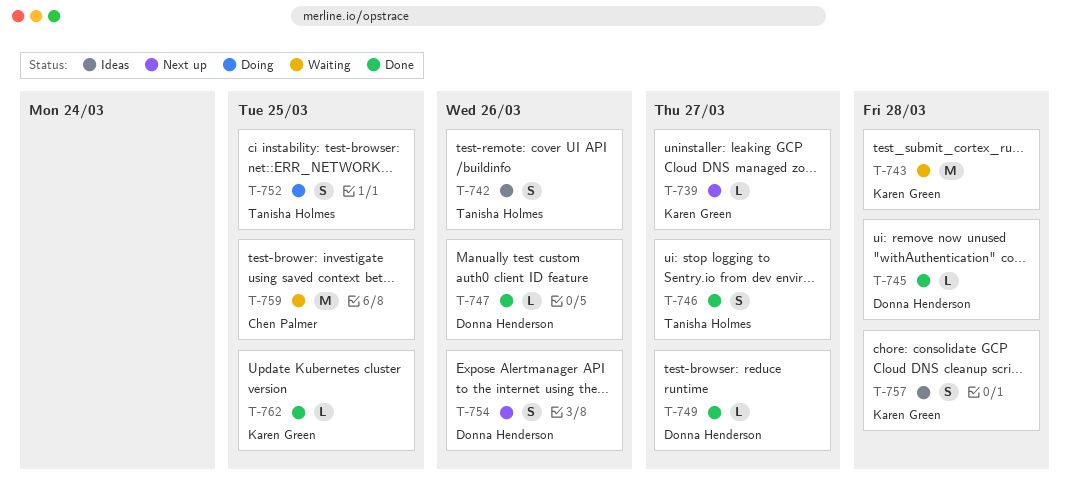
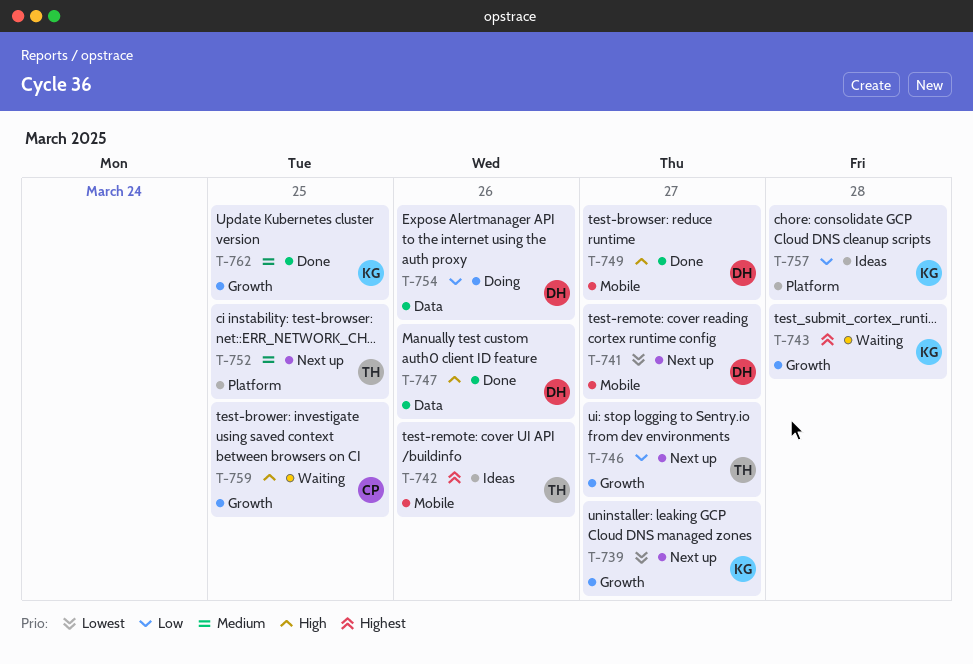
T-741: none -> present
T-745: present -> none
T-746, status: Done -> Next up
T-752, status: Doing -> Next up
T-754, status: Next up -> Doing

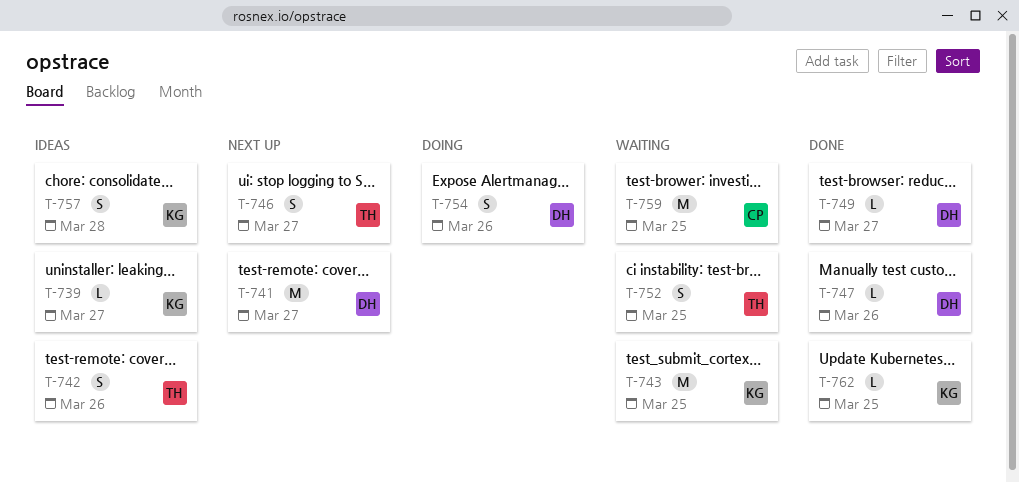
T-739, status: Next up -> Ideas
T-743, due: Mar 28 -> Mar 25
T-752, status: Next up -> Waiting

